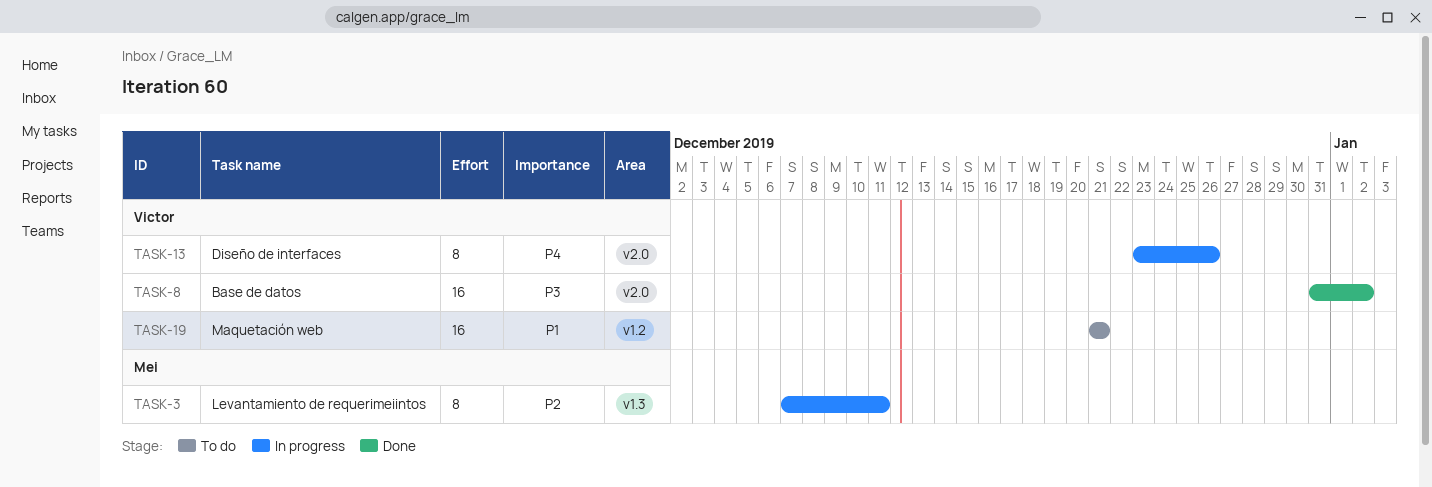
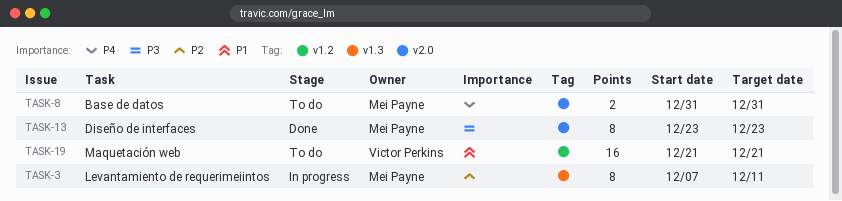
TASK-8, status: Done -> To do
TASK-8, owner: Victor Perkins -> Mei Payne
TASK-8, priority: P3 -> P4
TASK-8, estimate: 16 -> 2
TASK-8, due: Jan 2 -> Dec 31
TASK-13, status: In progress -> Done
TASK-13, owner: Victor Perkins -> Mei Payne
TASK-13, priority: P4 -> P3
TASK-13, due: Dec 26 -> Dec 23

